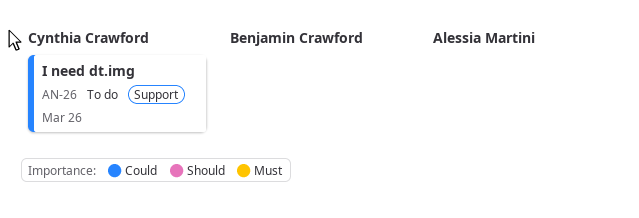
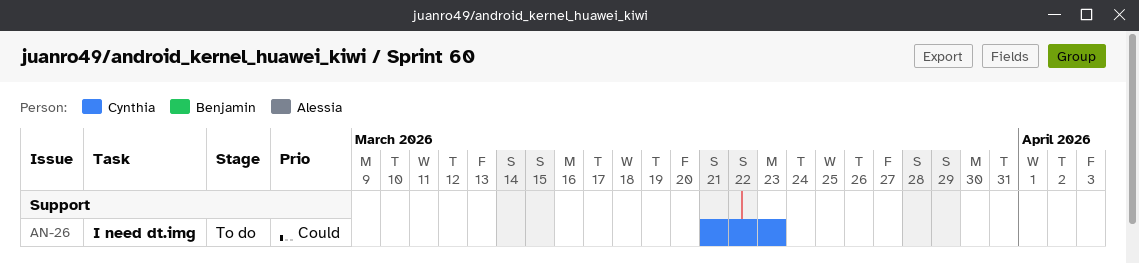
AN-26, due: Mar 26 -> Mar 23

